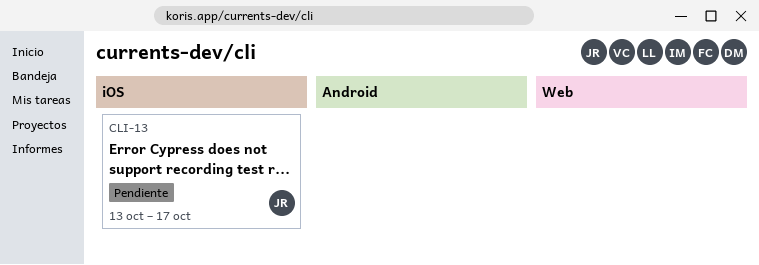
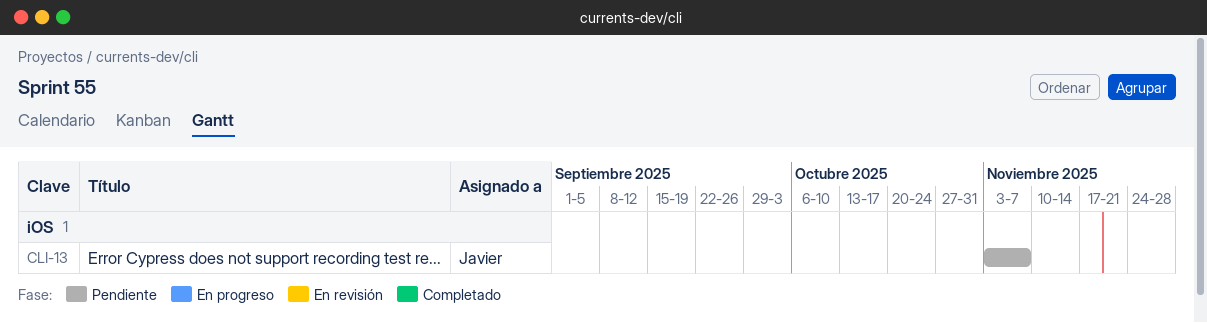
CLI-13, start: Oct 13 -> Nov 3
CLI-13, due: Oct 17 -> Nov 7

